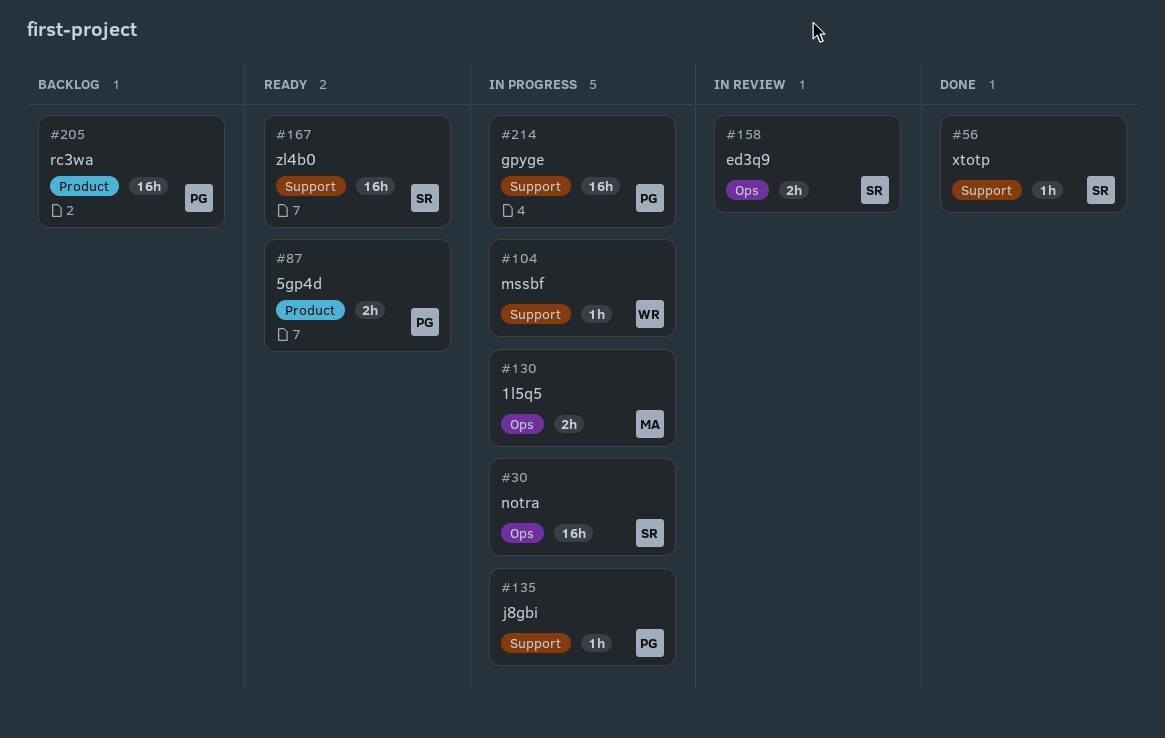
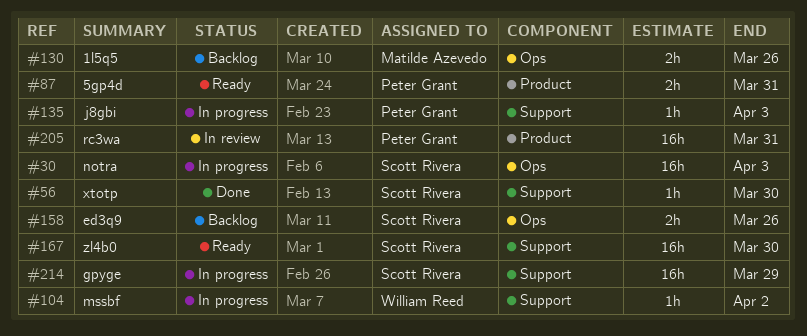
#130, status: In progress -> Backlog
#158, status: In review -> Backlog
#205, status: Backlog -> In review
#214, owner: Peter Grant -> Scott Rivera

